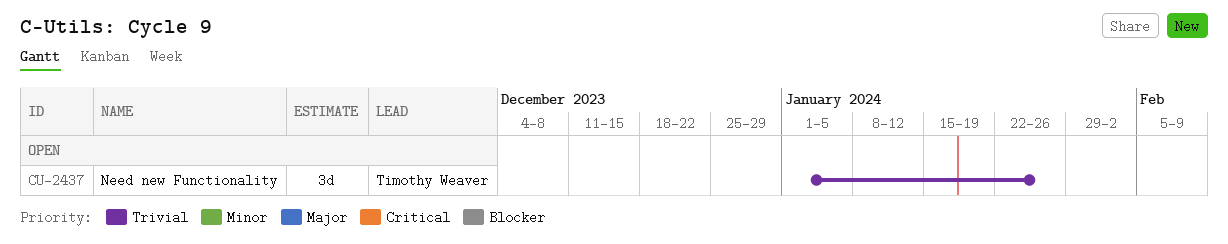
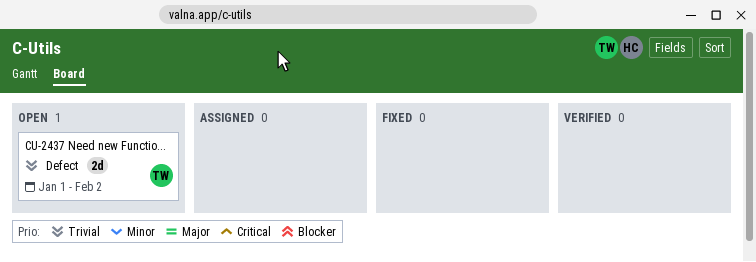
CU-2437, estimate: 3d -> 2d
CU-2437, due: Jan 26 -> Feb 2

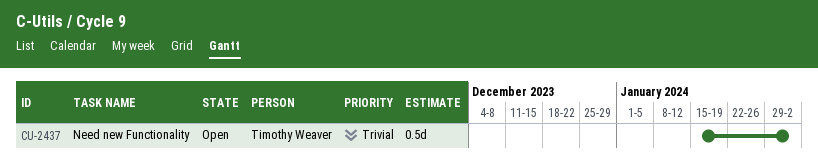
CU-2437, estimate: 2d -> 0.5d
CU-2437, start: Jan 1 -> Jan 15

